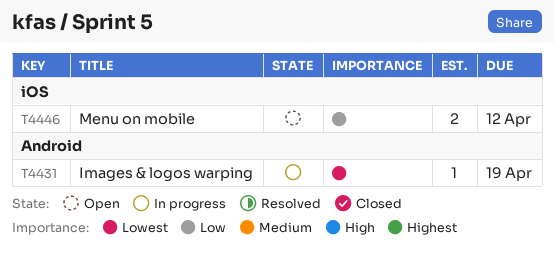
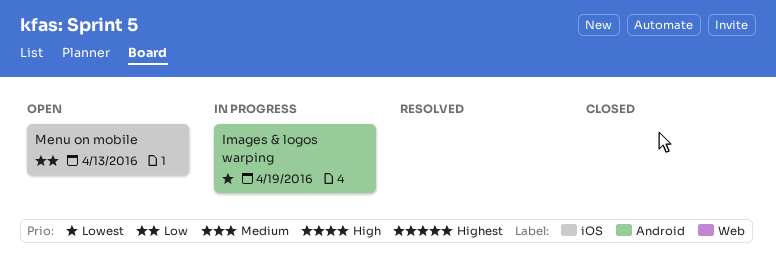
Menu on mobile, due: Apr 12 -> Apr 13

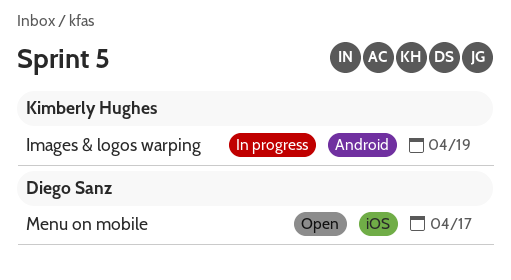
Menu on mobile, due: Apr 13 -> Apr 17

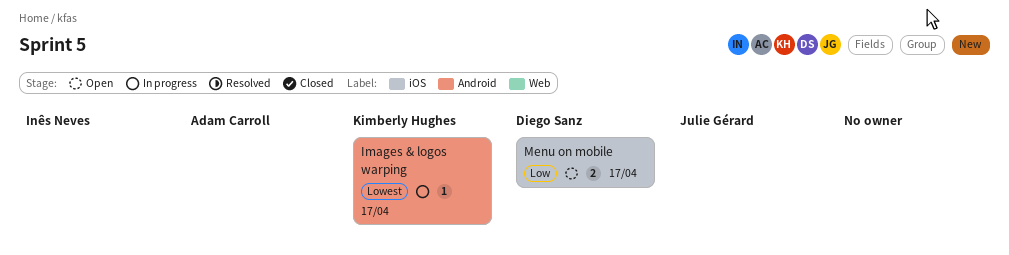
Images & logos warping, due: Apr 19 -> Apr 17

